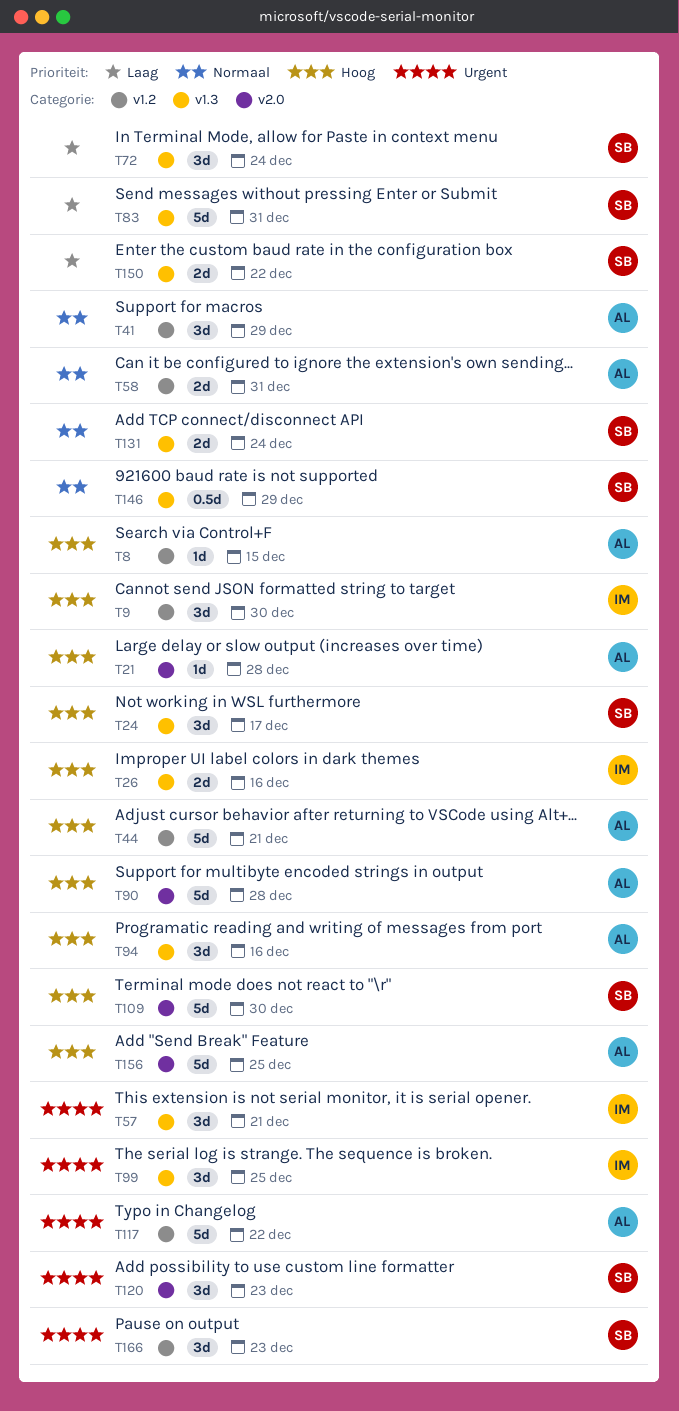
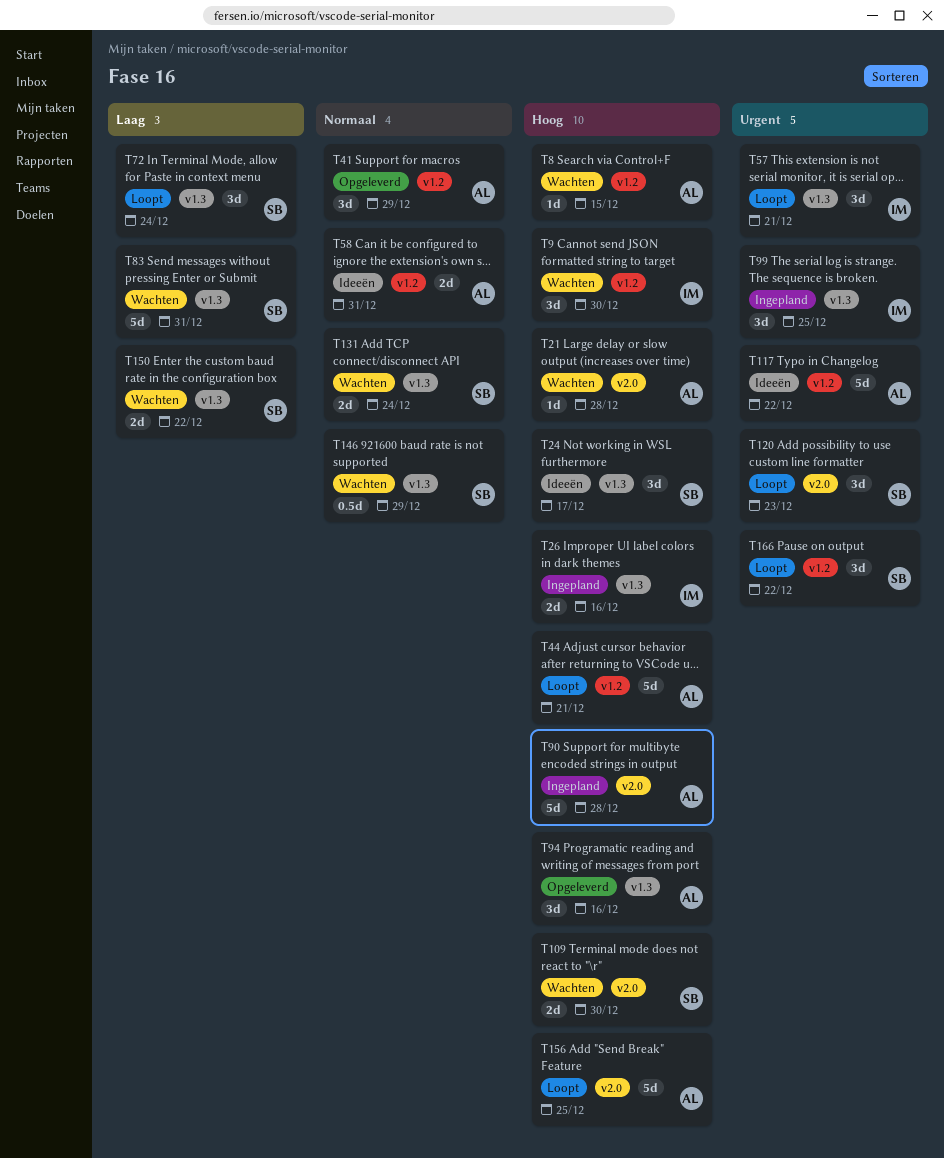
T109, estimate: 5d -> 2d
T166, due: Dec 23 -> Dec 22

